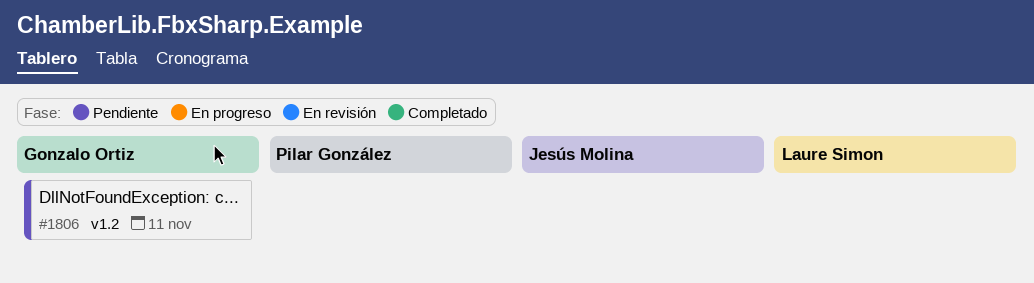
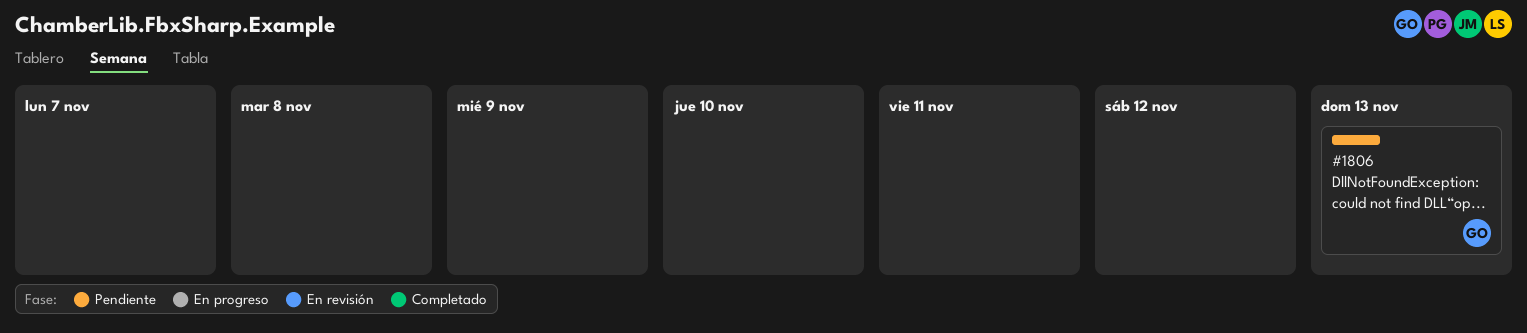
#1806, due: Nov 11 -> Nov 13

